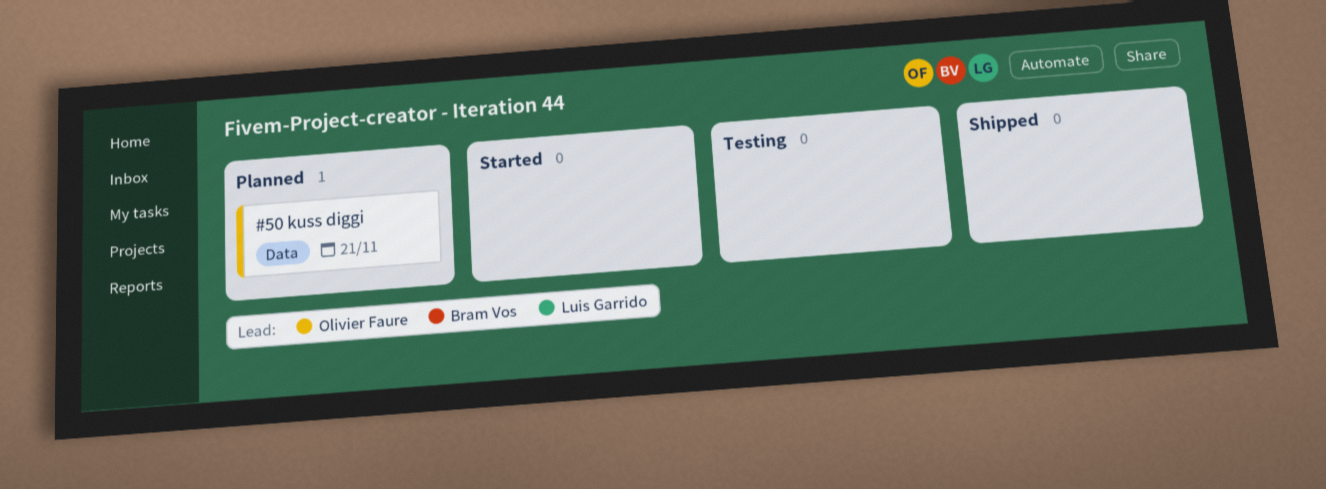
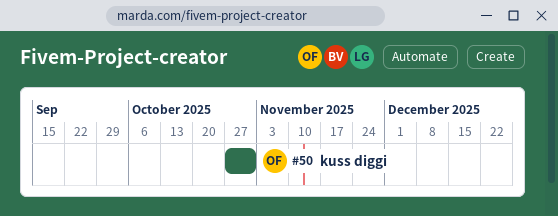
#50, due: Nov 21 -> Oct 31

